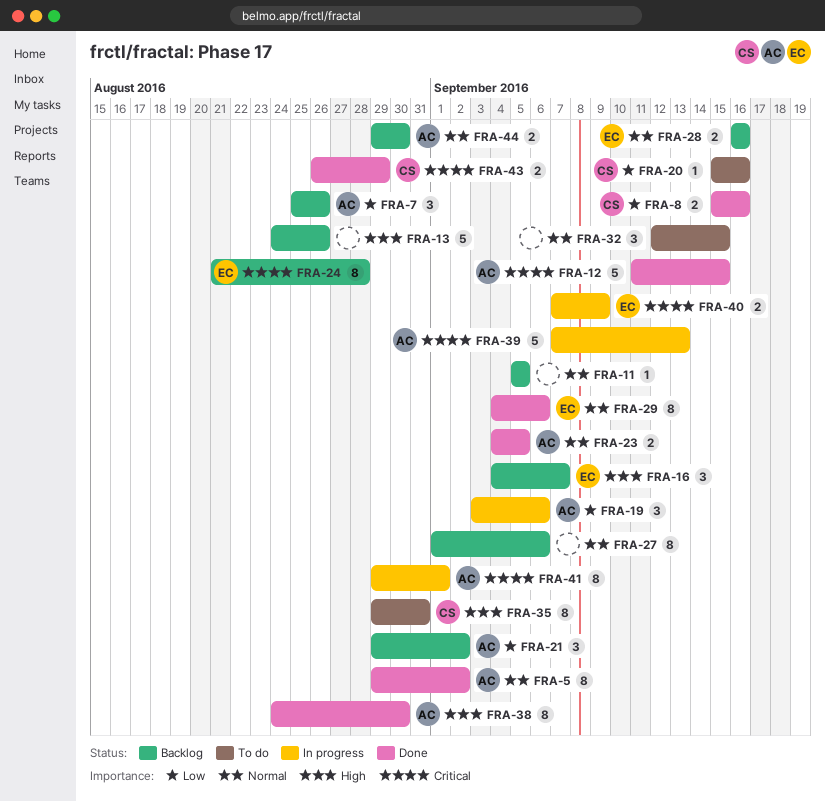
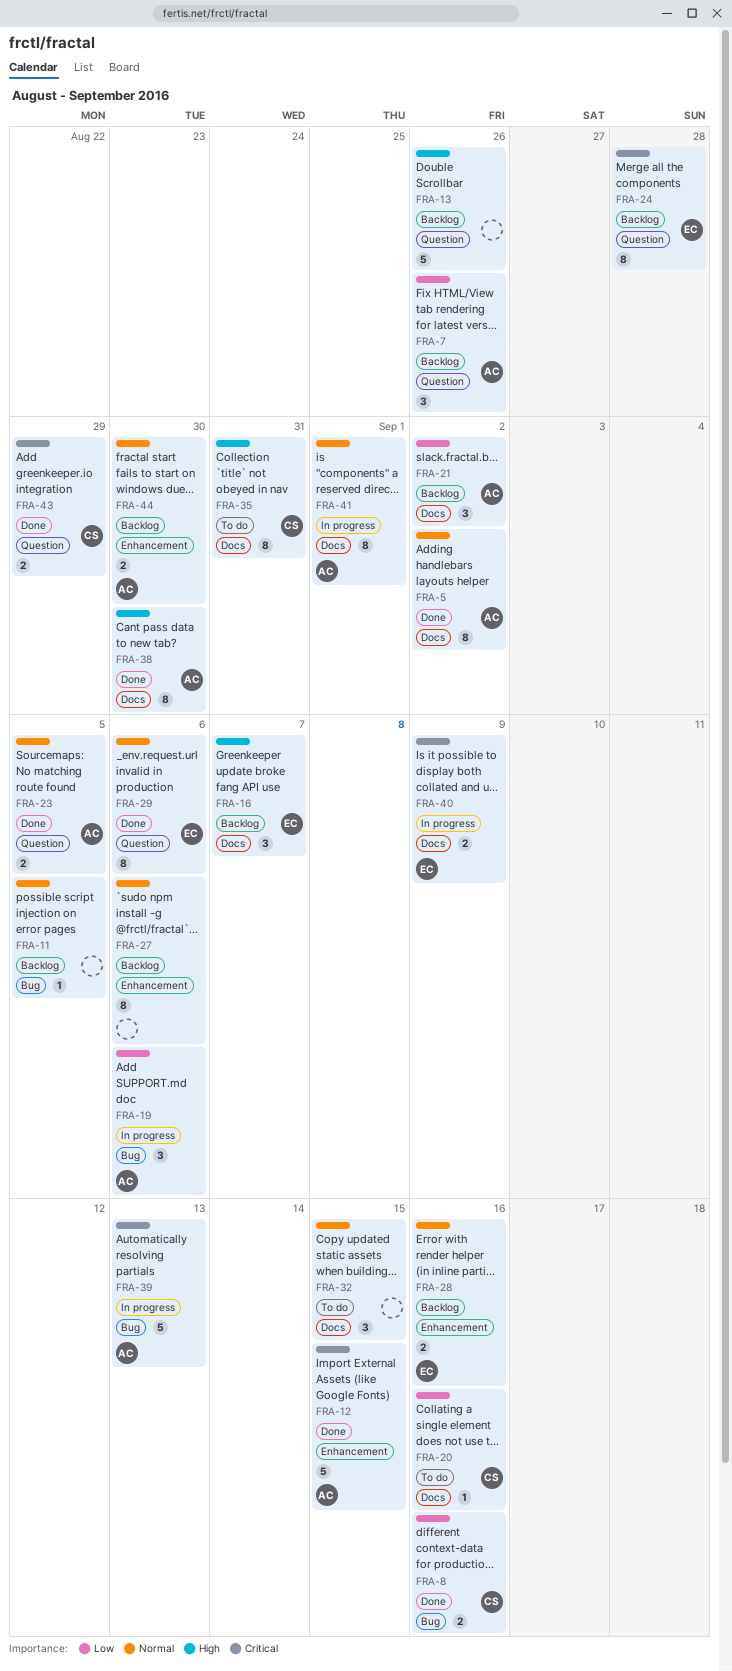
FRA-41, priority: Critical -> Normal

